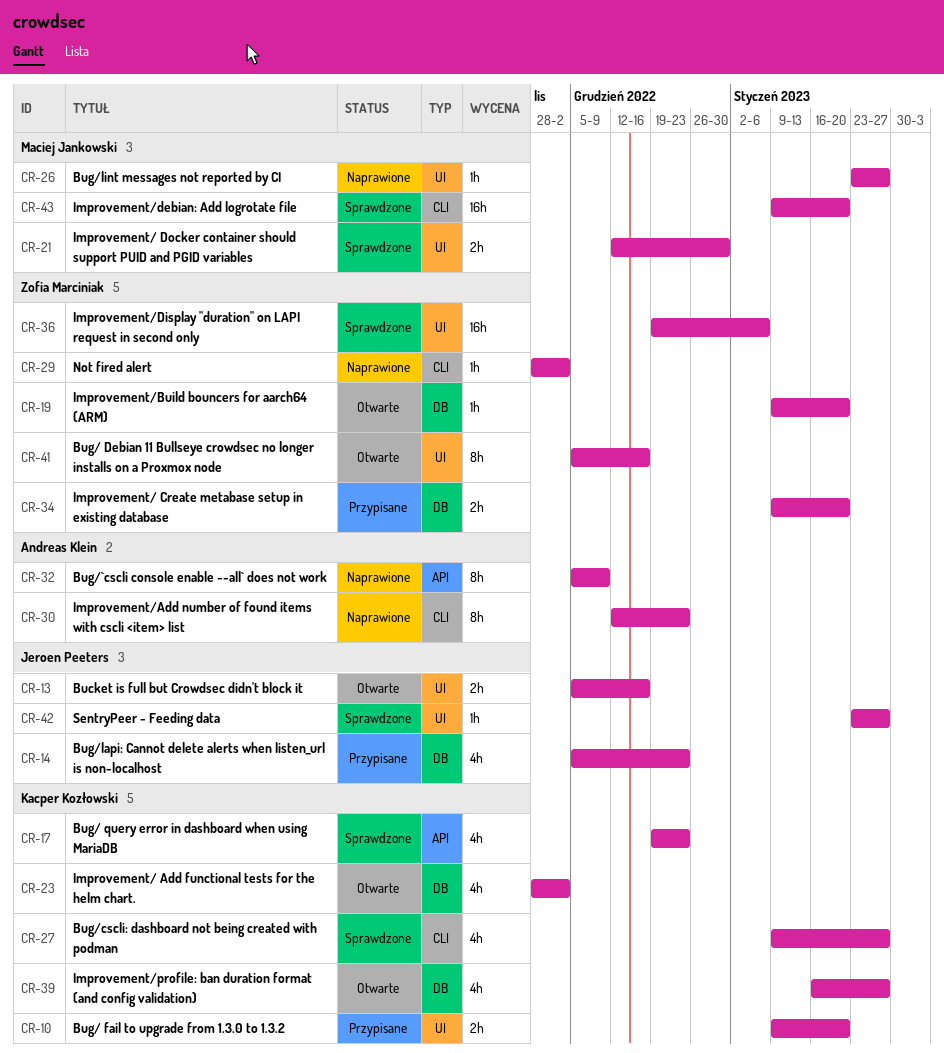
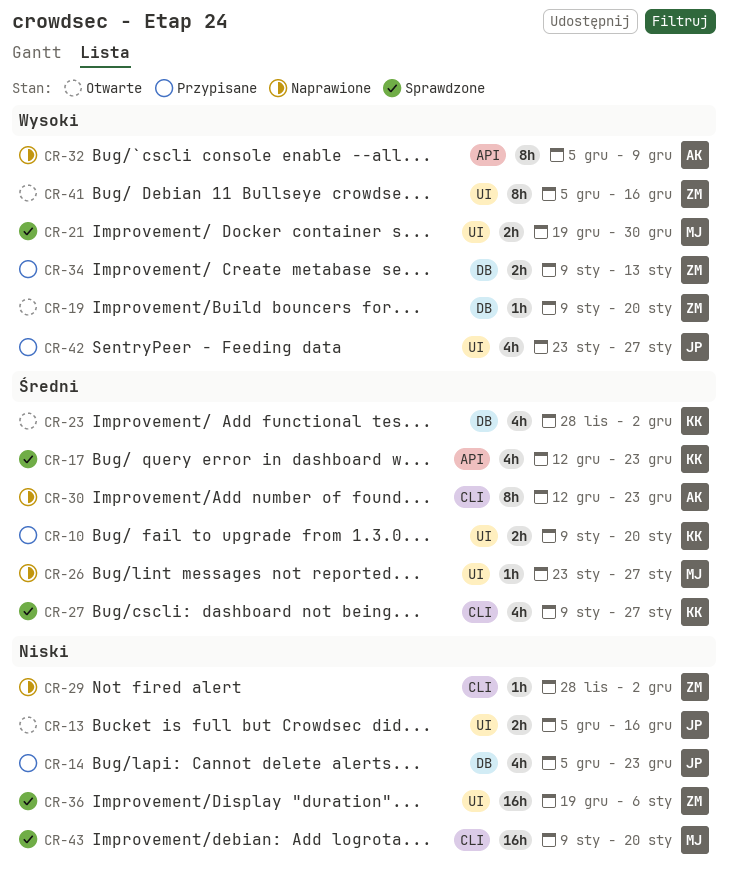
CR-17, start: Dec 19 -> Dec 12
CR-21, start: Dec 12 -> Dec 19
CR-34, due: Jan 20 -> Jan 13
CR-39: present -> none
CR-42, status: Sprawdzone -> Przypisane
CR-42, estimate: 1h -> 4h

